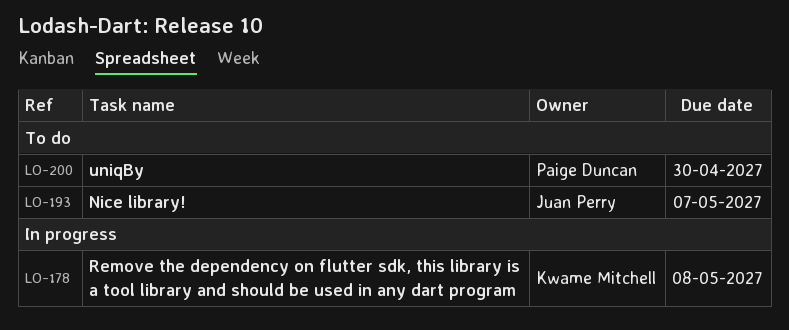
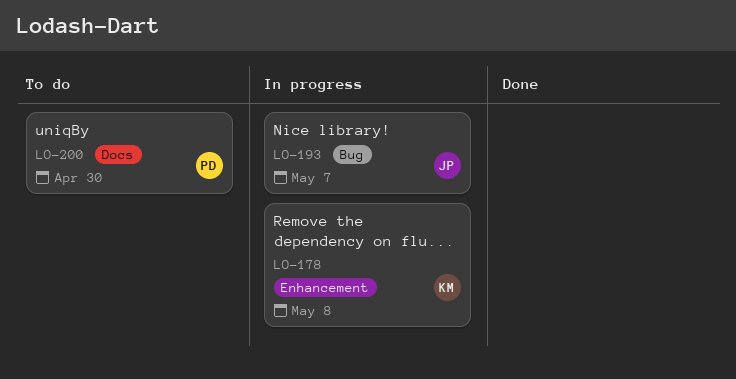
LO-193, status: To do -> In progress

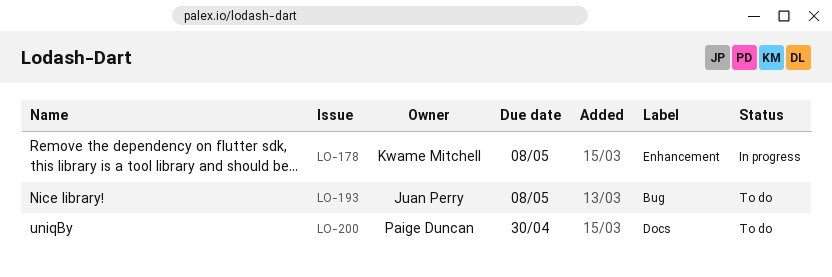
LO-193, status: In progress -> To do
LO-193, due: May 7 -> May 8

